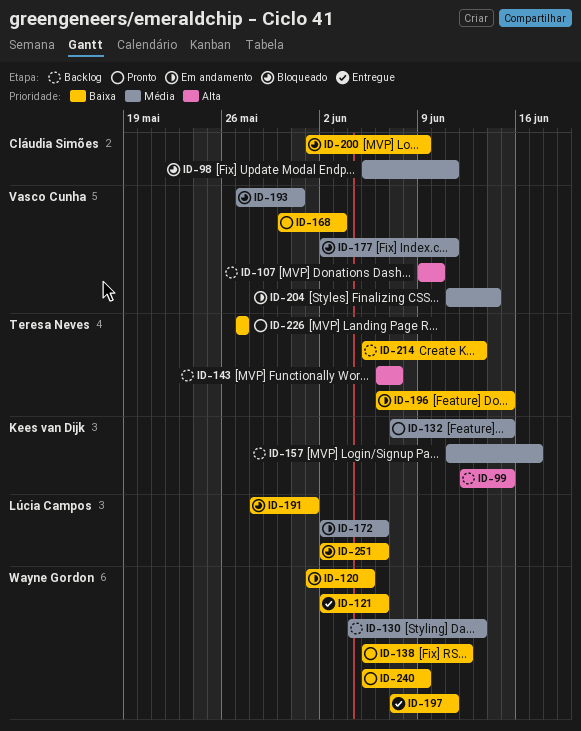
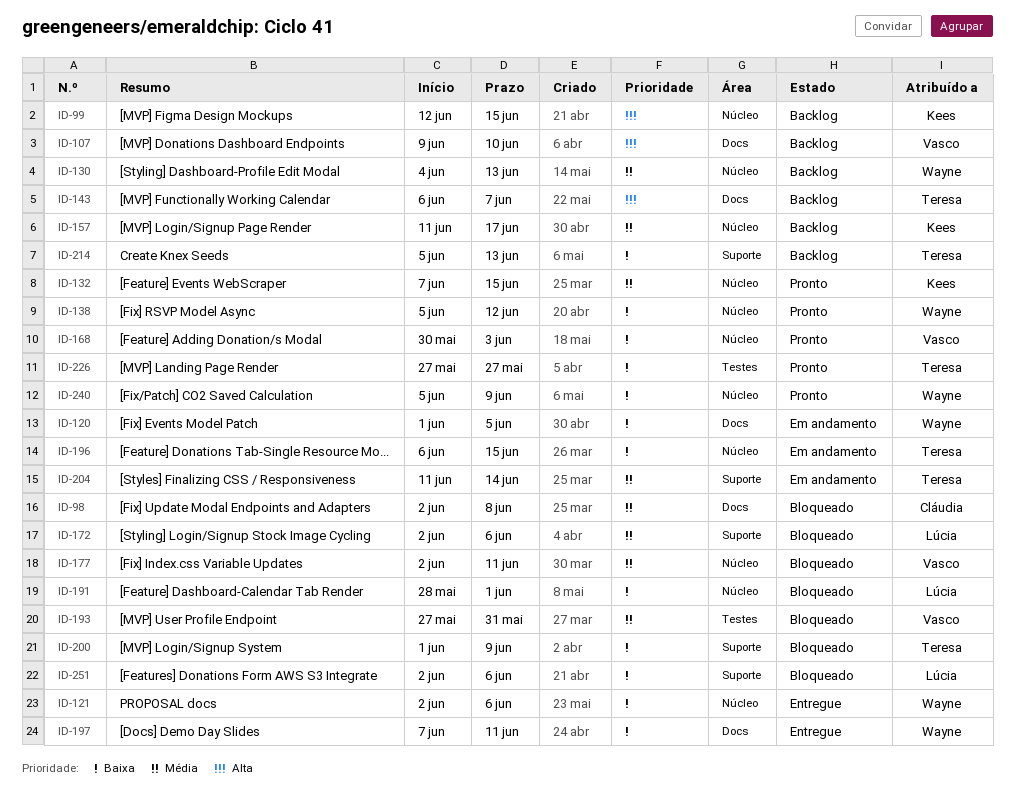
ID-98, start: Jun 5 -> Jun 2
ID-98, due: Jun 11 -> Jun 8
ID-172, status: Em andamento -> Bloqueado
ID-200, owner: Cláudia Simões -> Teresa Neves
ID-204, owner: Vasco Cunha -> Teresa Neves

